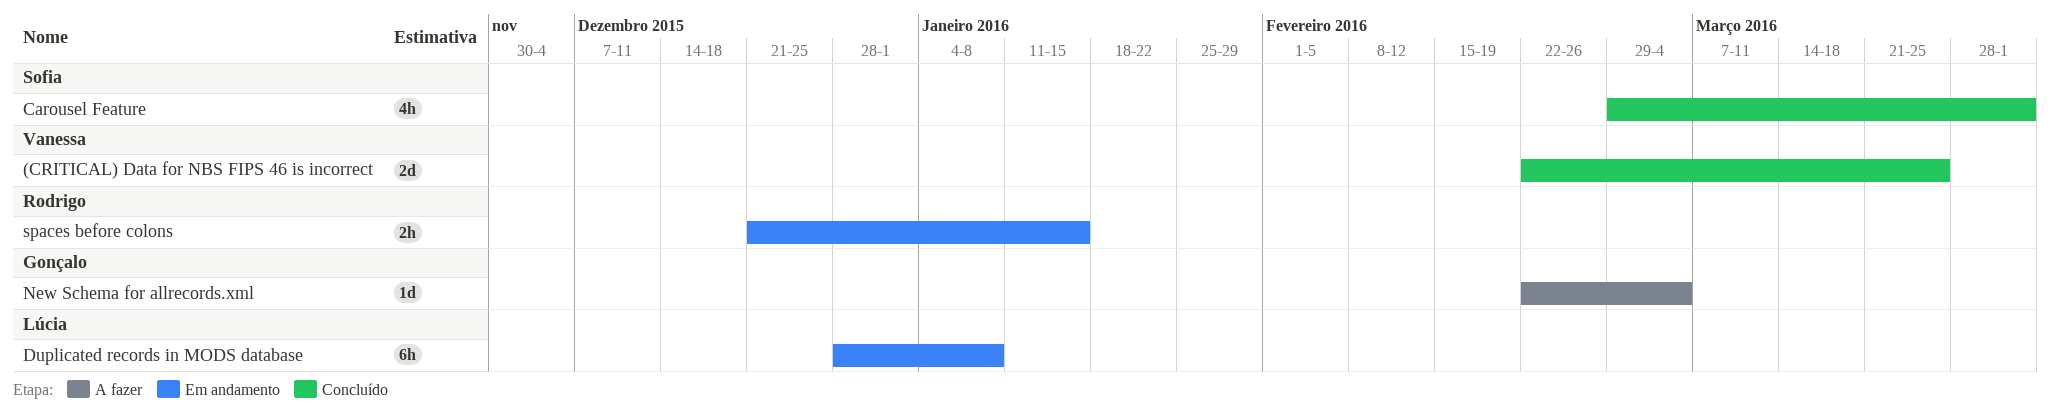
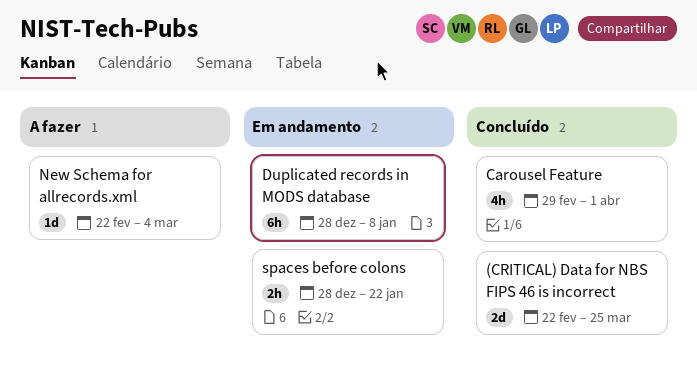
spaces before colons, start: Dec 21 -> Dec 28
spaces before colons, due: Jan 15 -> Jan 22

